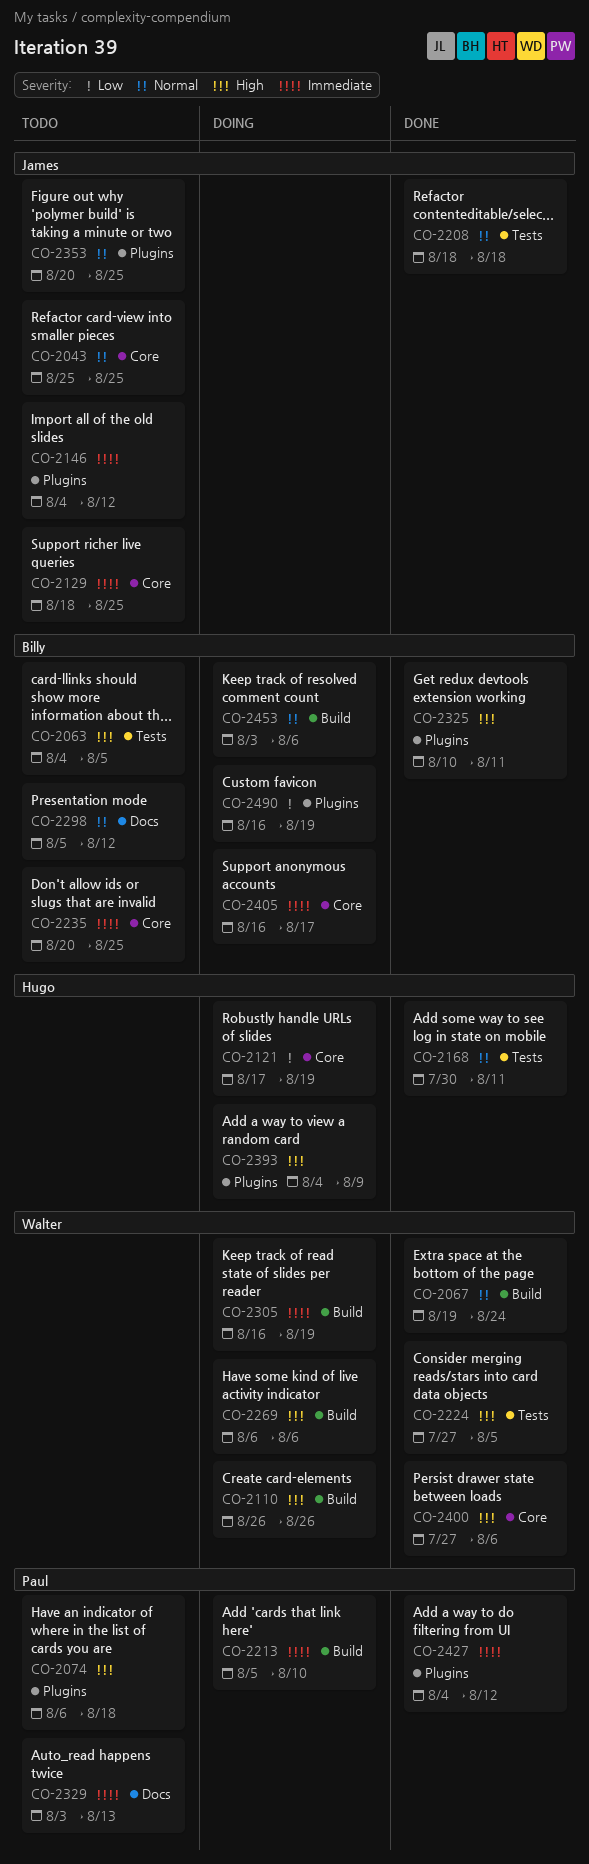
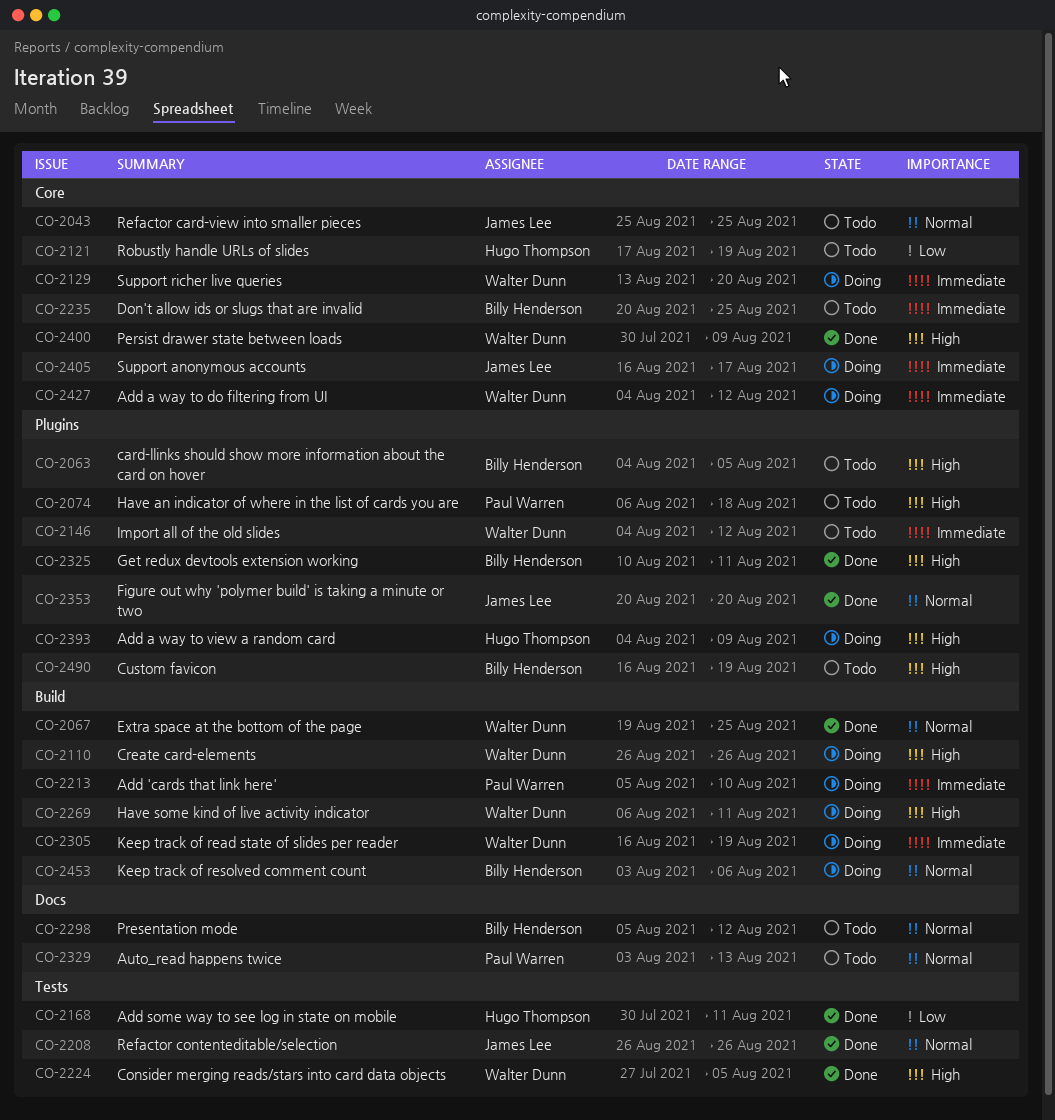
CO-2063, label: Tests -> Plugins
CO-2067, due: Aug 24 -> Aug 25
CO-2121, status: Doing -> Todo
CO-2129, status: Todo -> Doing
CO-2129, owner: James Lee -> Walter Dunn
CO-2129, start: Aug 18 -> Aug 13
CO-2129, due: Aug 25 -> Aug 20
CO-2146, owner: James Lee -> Walter Dunn
CO-2168, priority: Normal -> Low
CO-2208, start: Aug 18 -> Aug 26
CO-2208, due: Aug 18 -> Aug 26
CO-2269, due: Aug 6 -> Aug 11
CO-2329, priority: Immediate -> Normal
CO-2353, status: Todo -> Done
CO-2353, due: Aug 25 -> Aug 20
CO-2400, start: Jul 27 -> Jul 30
CO-2400, due: Aug 6 -> Aug 9
CO-2405, owner: Billy Henderson -> James Lee
CO-2427, status: Done -> Doing
CO-2427, owner: Paul Warren -> Walter Dunn
CO-2427, label: Plugins -> Core
CO-2490, status: Doing -> Todo
CO-2490, priority: Low -> High

